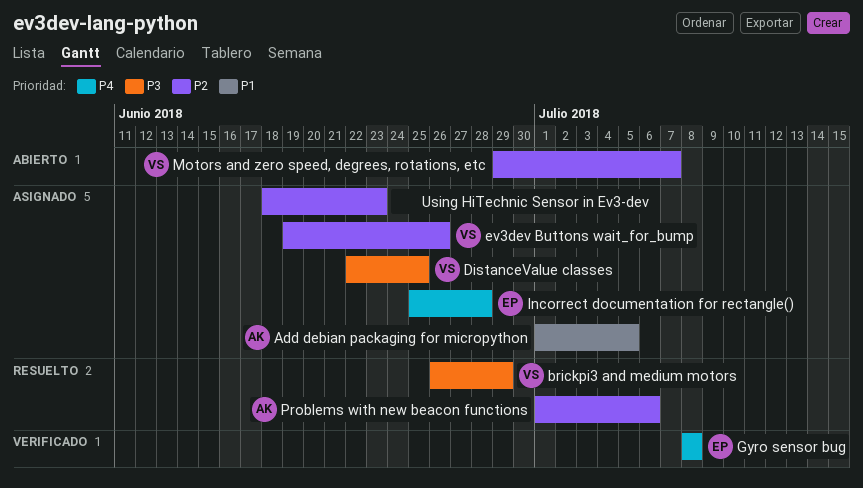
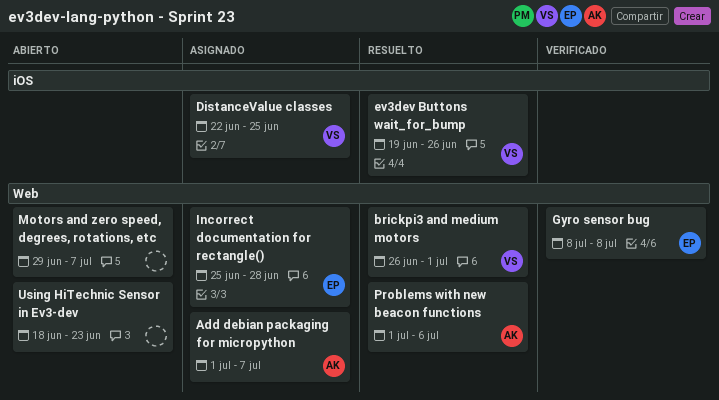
Add debian packaging for micropython, due: Jul 5 -> Jul 7
brickpi3 and medium motors, due: Jun 29 -> Jul 1
ev3dev Buttons wait_for_bump, status: Asignado -> Resuelto
Motors and zero speed, degrees, rotations, etc, owner: VS -> none
Using HiTechnic Sensor in Ev3-dev, status: Asignado -> Abierto

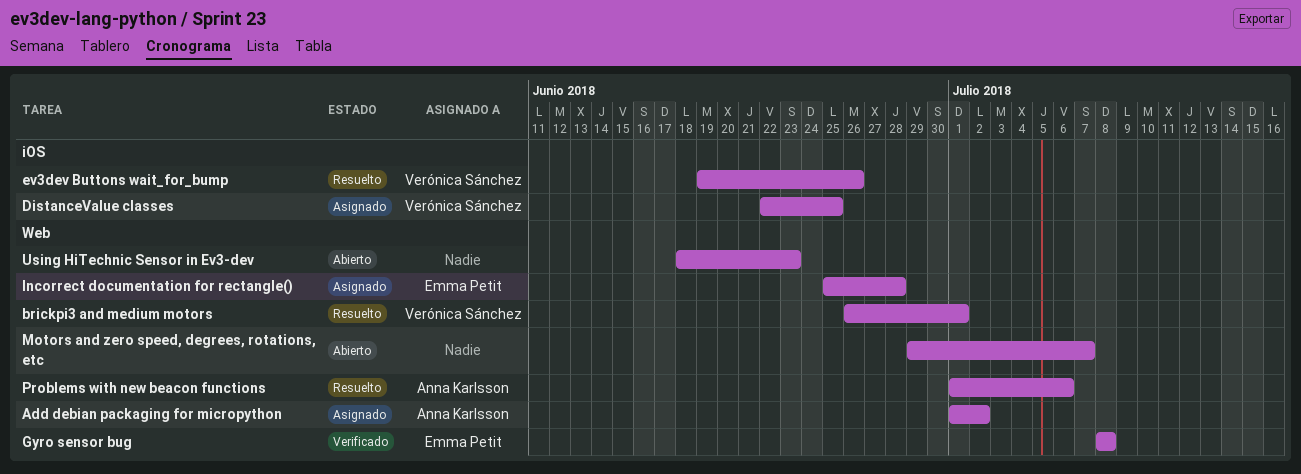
Add debian packaging for micropython, due: Jul 7 -> Jul 2

